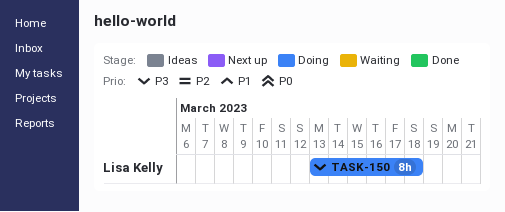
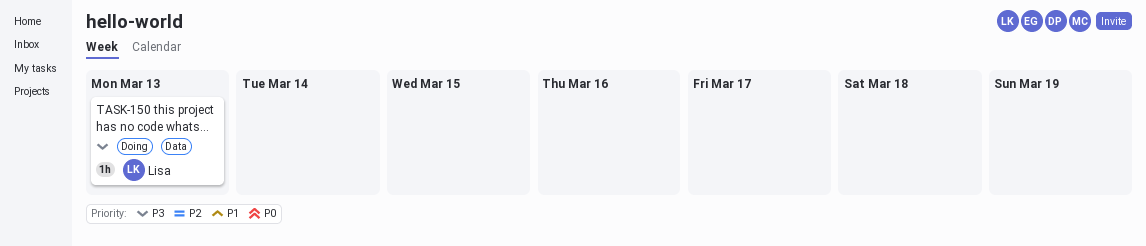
TASK-150, estimate: 8h -> 1h
TASK-150, due: Mar 18 -> Mar 13

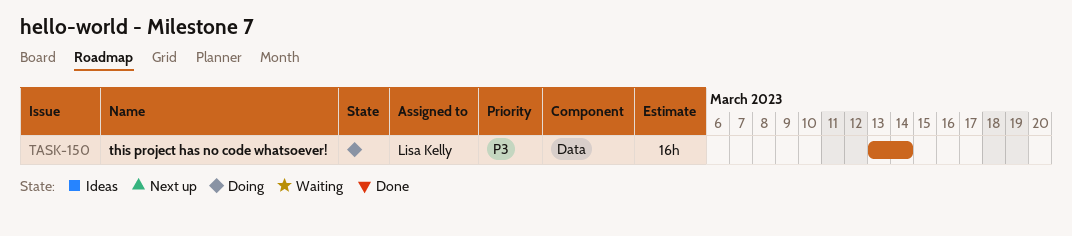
TASK-150, estimate: 1h -> 16h
TASK-150, due: Mar 13 -> Mar 14

